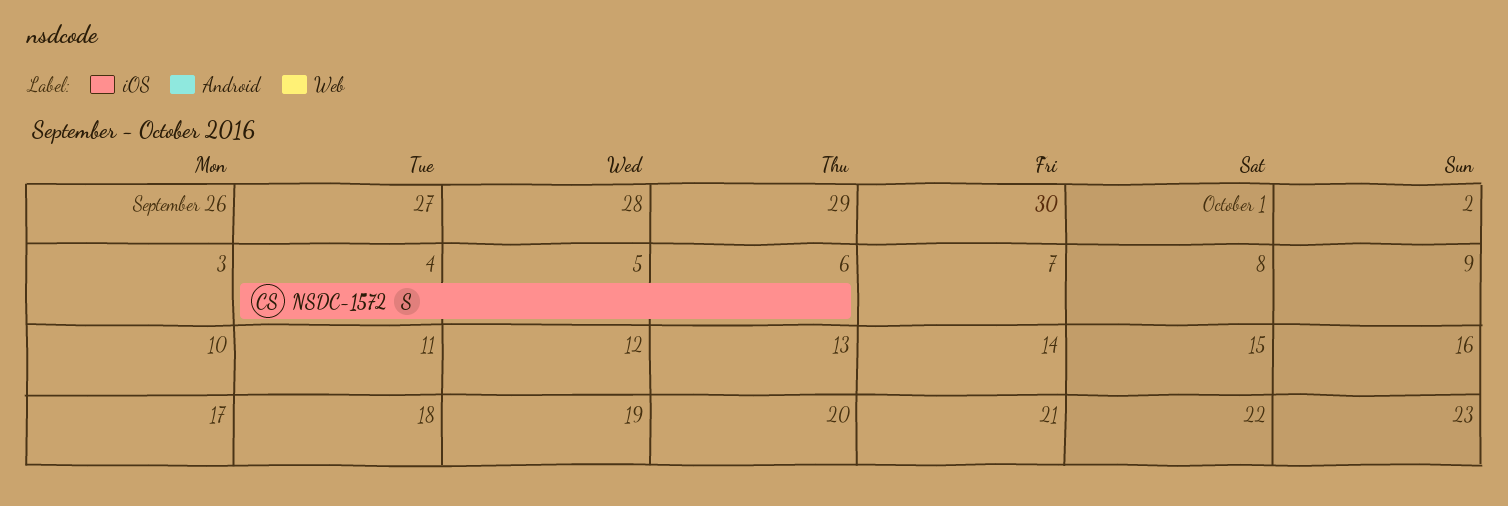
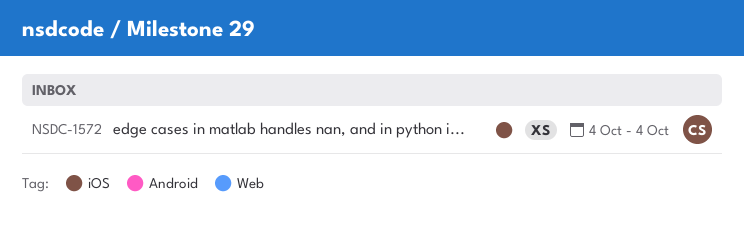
NSDC-1572, estimate: S -> XS
NSDC-1572, due: Oct 6 -> Oct 4

